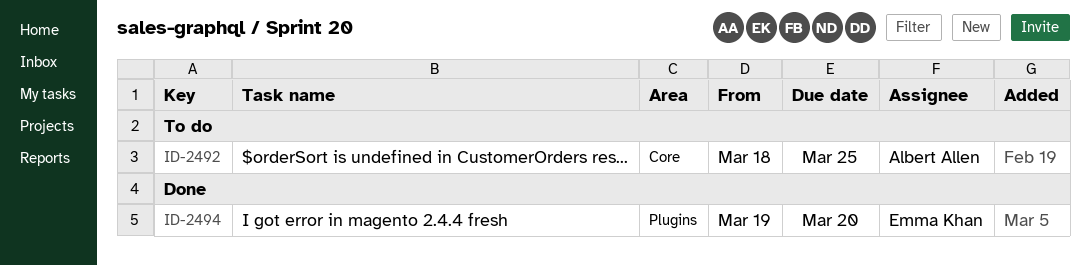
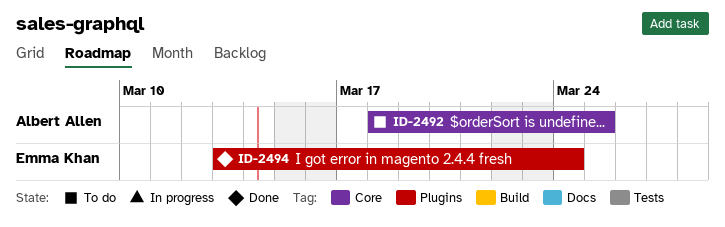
ID-2494, start: Mar 19 -> Mar 13
ID-2494, due: Mar 20 -> Mar 24

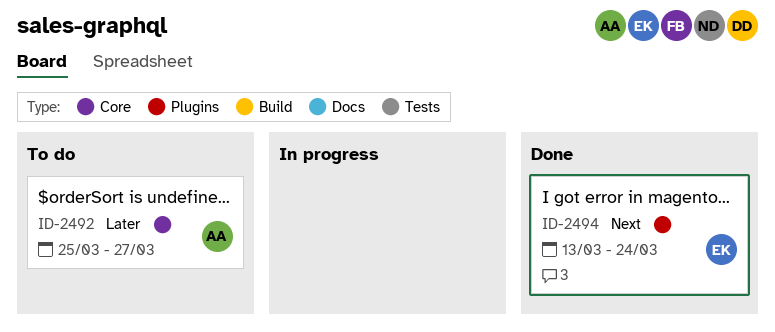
ID-2492, start: Mar 18 -> Mar 25
ID-2492, due: Mar 25 -> Mar 27

